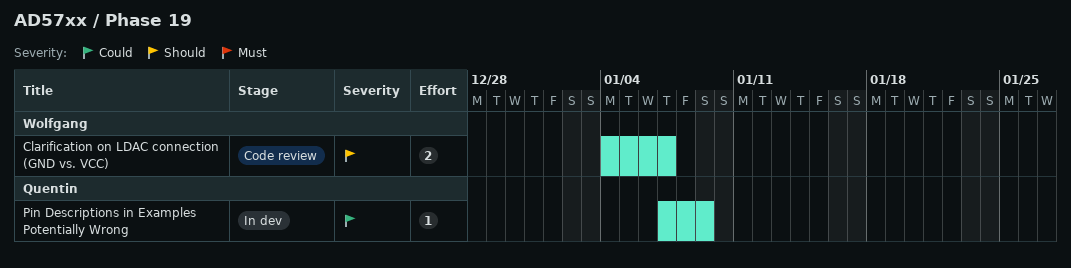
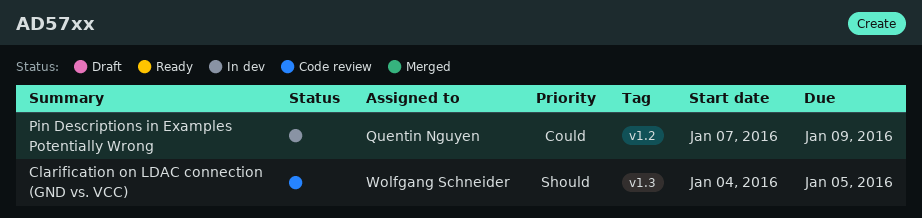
Clarification on LDAC connection (GND vs. VCC), due: Jan 7 -> Jan 5

